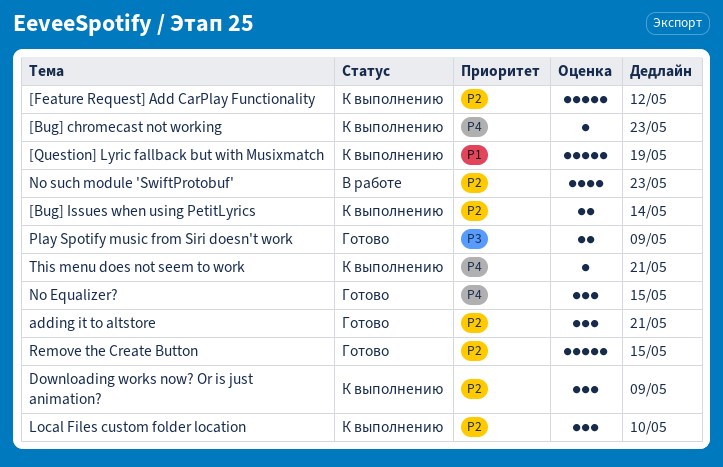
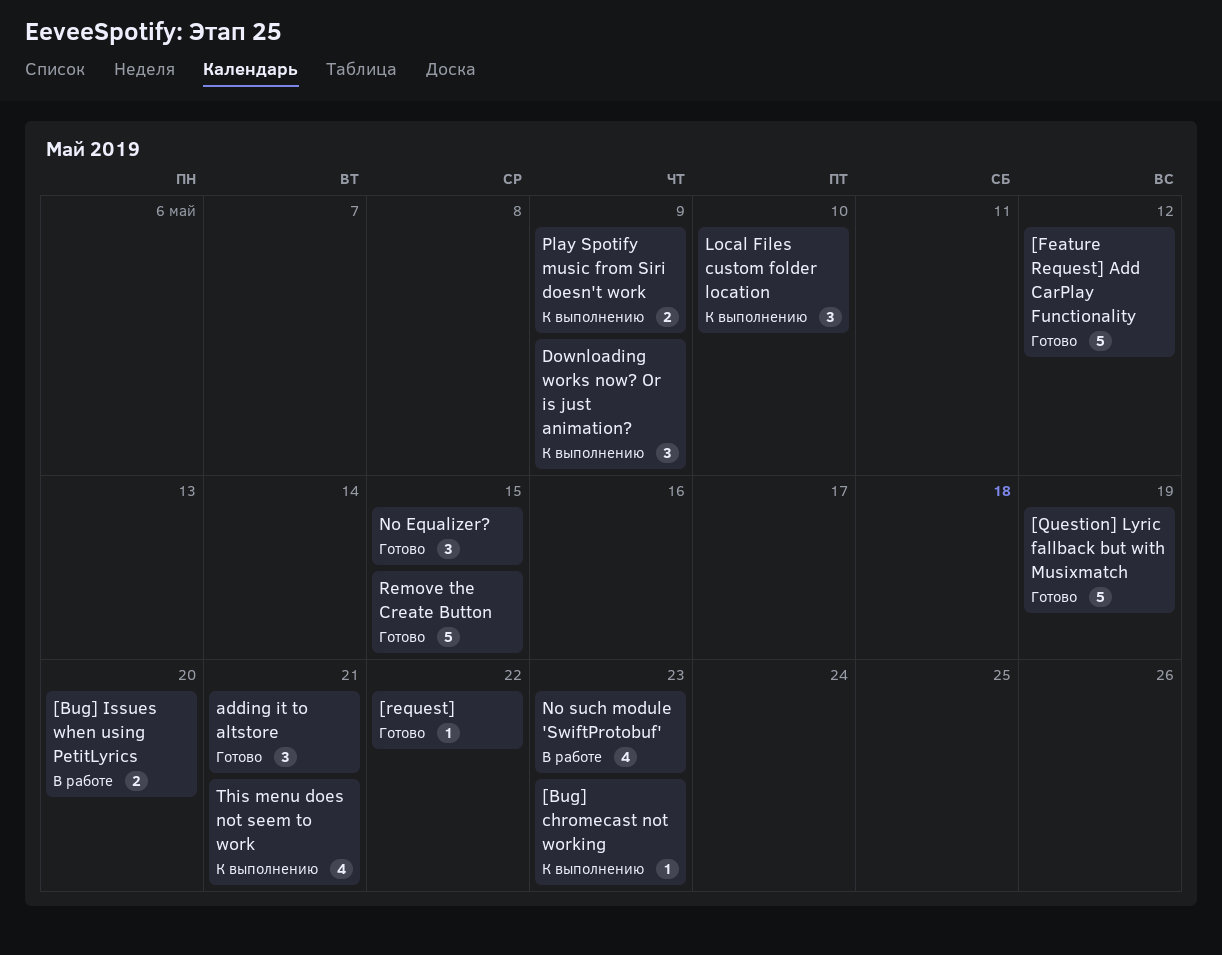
[Bug] Issues when using PetitLyrics, status: К выполнению -> В работе
[Bug] Issues when using PetitLyrics, due: May 14 -> May 20
[Feature Request] Add CarPlay Functionality, status: К выполнению -> Готово
[Question] Lyric fallback but with Musixmatch, status: К выполнению -> Готово
[request]: none -> present
Play Spotify music from Siri doesn't work, status: Готово -> К выполнению
This menu does not seem to work, estimate: 1 -> 4

